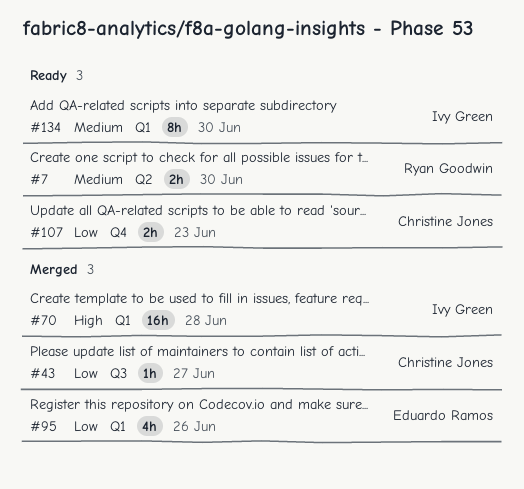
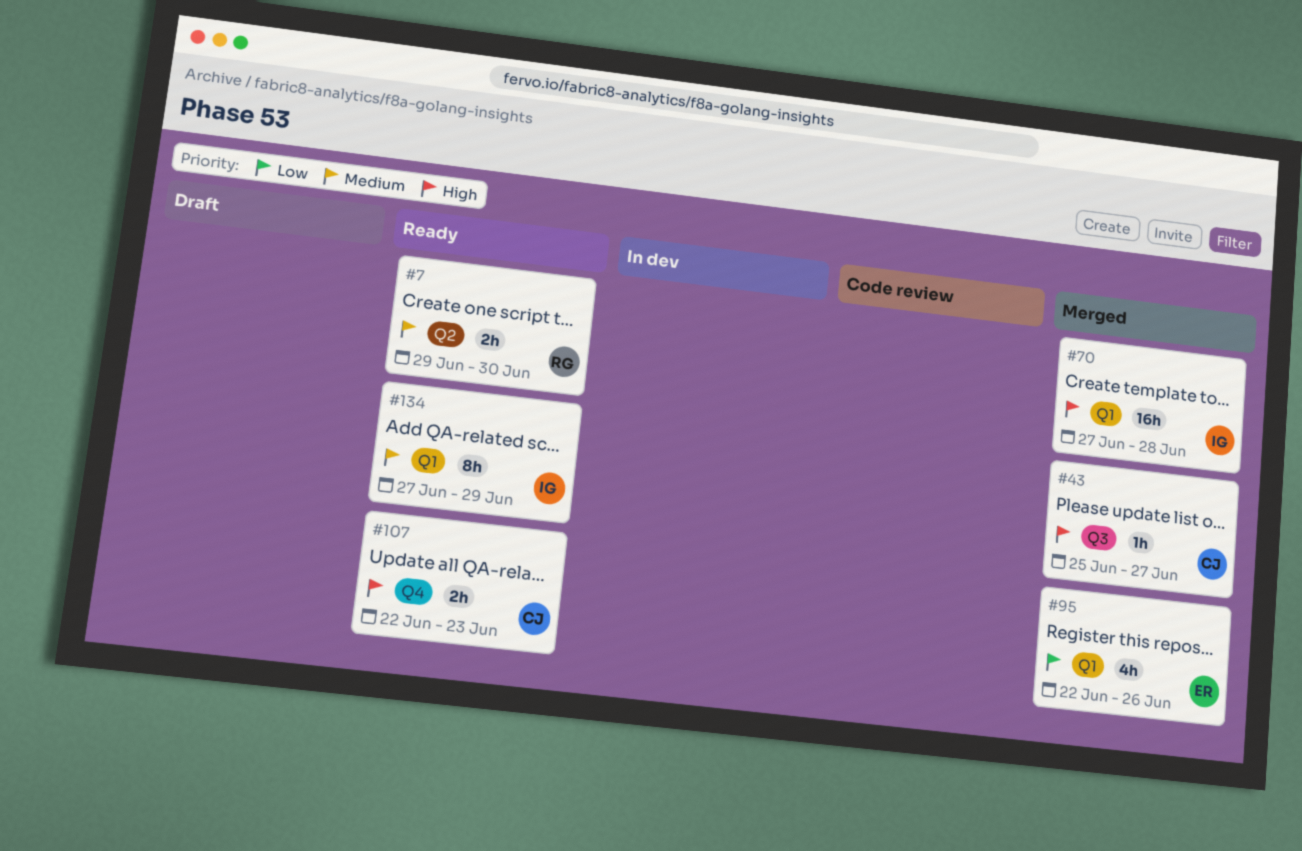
#43, priority: Low -> High
#107, priority: Low -> High
#134, due: Jun 30 -> Jun 29

